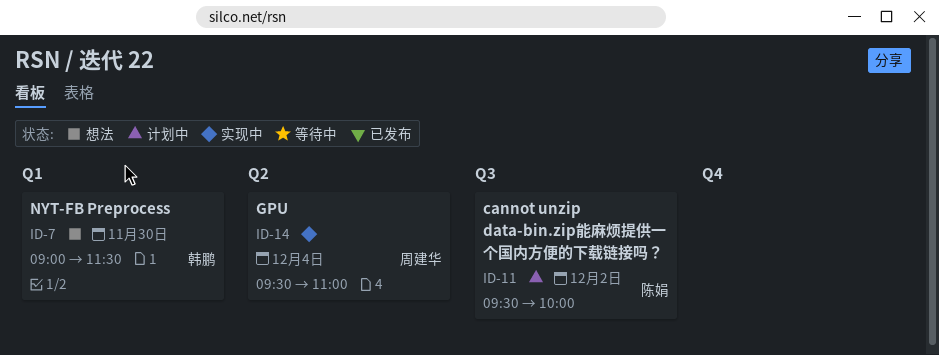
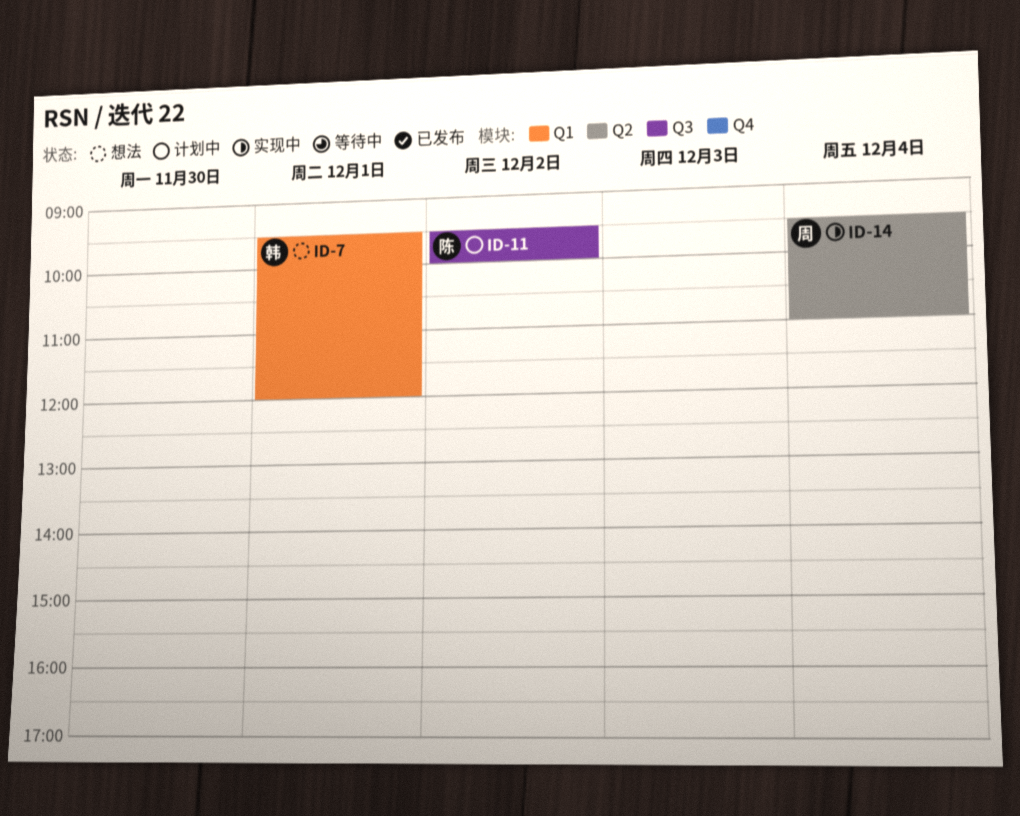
ID-7, day: Nov 30 -> Dec 1
ID-7, begins: 09:00 -> 09:30
ID-7, ends: 11:30 -> 12:00

